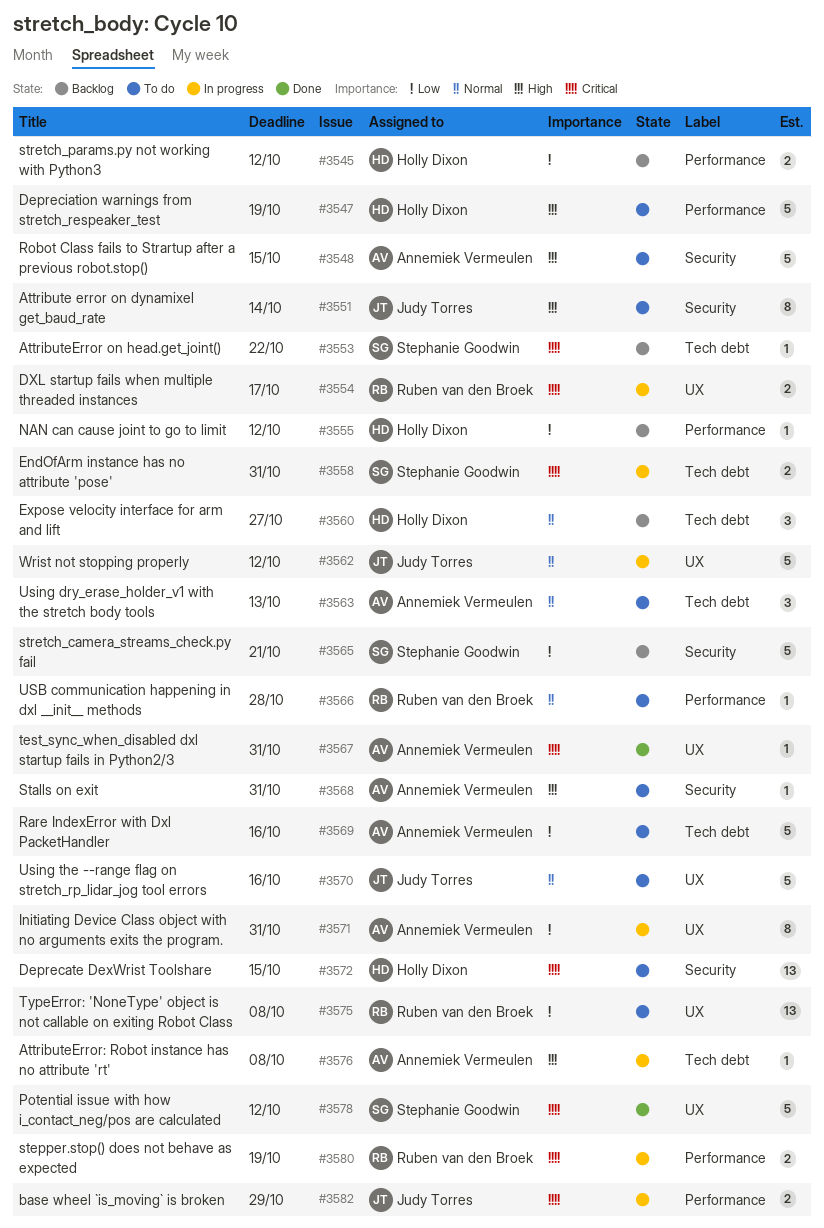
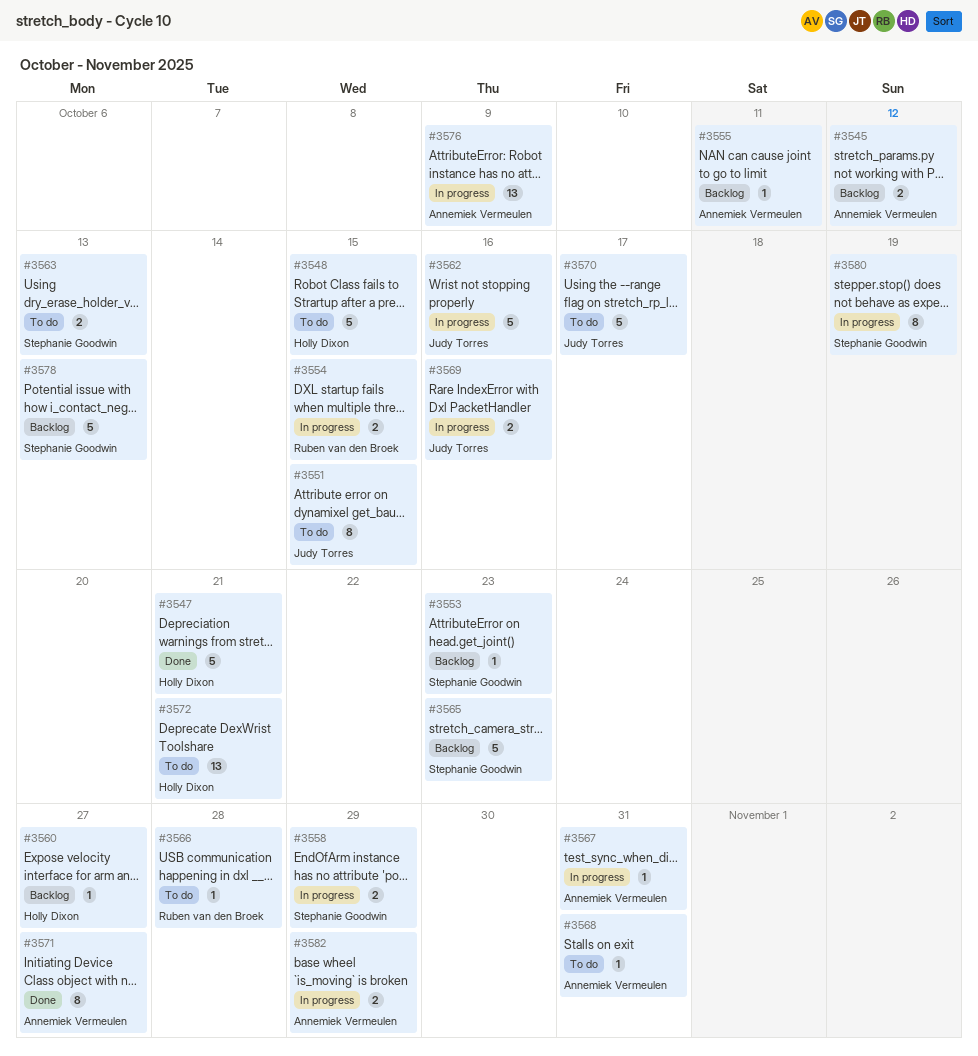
#3545, owner: Holly Dixon -> Annemiek Vermeulen
#3547, status: To do -> Done
#3547, due: Oct 19 -> Oct 21
#3548, owner: Annemiek Vermeulen -> Holly Dixon
#3551, due: Oct 14 -> Oct 15
#3553, due: Oct 22 -> Oct 23
#3554, due: Oct 17 -> Oct 15
#3555, owner: Holly Dixon -> Annemiek Vermeulen
#3555, due: Oct 12 -> Oct 11
#3558, due: Oct 31 -> Oct 29
#3560, estimate: 3 -> 1
#3562, due: Oct 12 -> Oct 16
#3563, owner: Annemiek Vermeulen -> Stephanie Goodwin
#3563, estimate: 3 -> 2
#3565, due: Oct 21 -> Oct 23
#3567, status: Done -> In progress
#3569, status: To do -> In progress
#3569, owner: Annemiek Vermeulen -> Judy Torres
#3569, estimate: 5 -> 2
#3570, due: Oct 16 -> Oct 17
#3571, status: In progress -> Done
#3571, due: Oct 31 -> Oct 27
#3572, due: Oct 15 -> Oct 21
#3575: present -> none
#3576, estimate: 1 -> 13
#3576, due: Oct 8 -> Oct 9
#3578, status: Done -> Backlog
#3578, due: Oct 12 -> Oct 13
#3580, owner: Ruben van den Broek -> Stephanie Goodwin
#3580, estimate: 2 -> 8
#3582, owner: Judy Torres -> Annemiek Vermeulen

